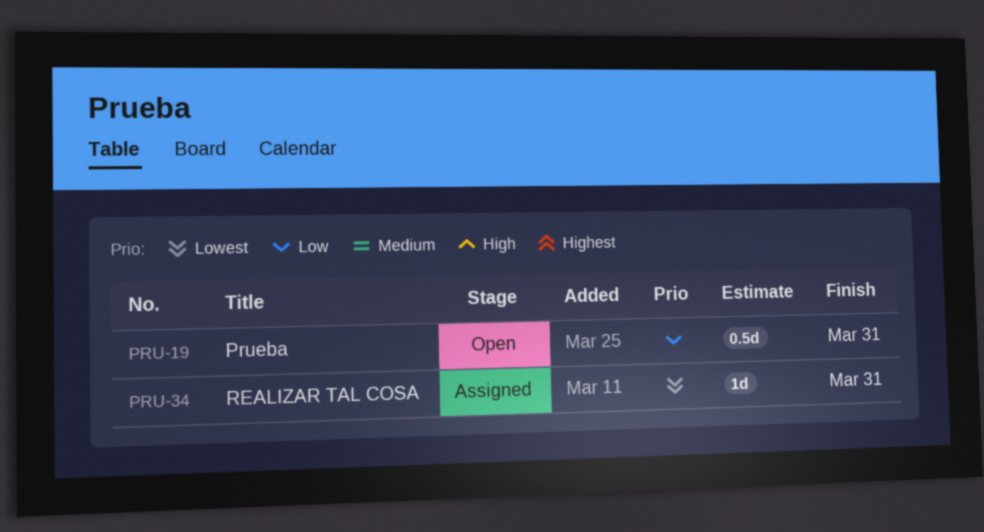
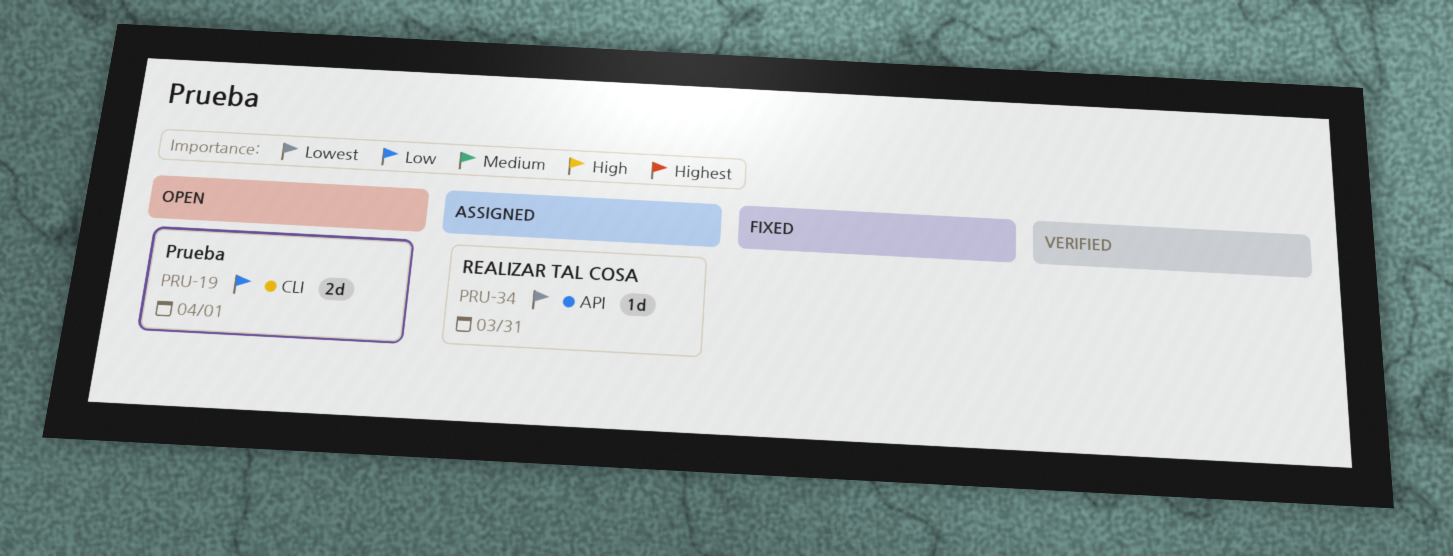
PRU-19, estimate: 0.5d -> 2d
PRU-19, due: Mar 31 -> Apr 1

